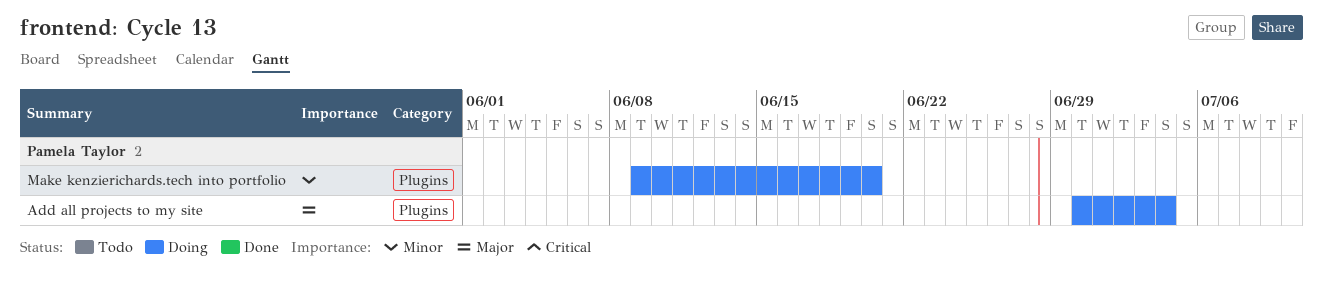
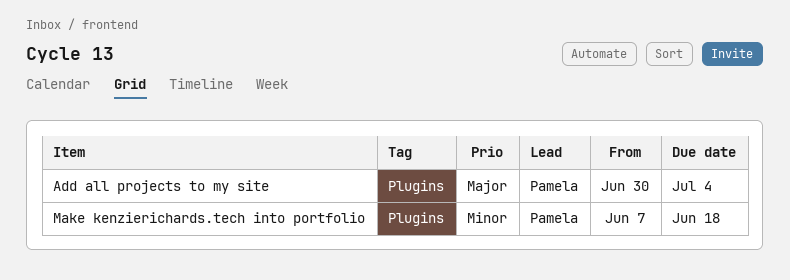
Make kenzierichards.tech into portfolio, start: Jun 9 -> Jun 7
Make kenzierichards.tech into portfolio, due: Jun 20 -> Jun 18

